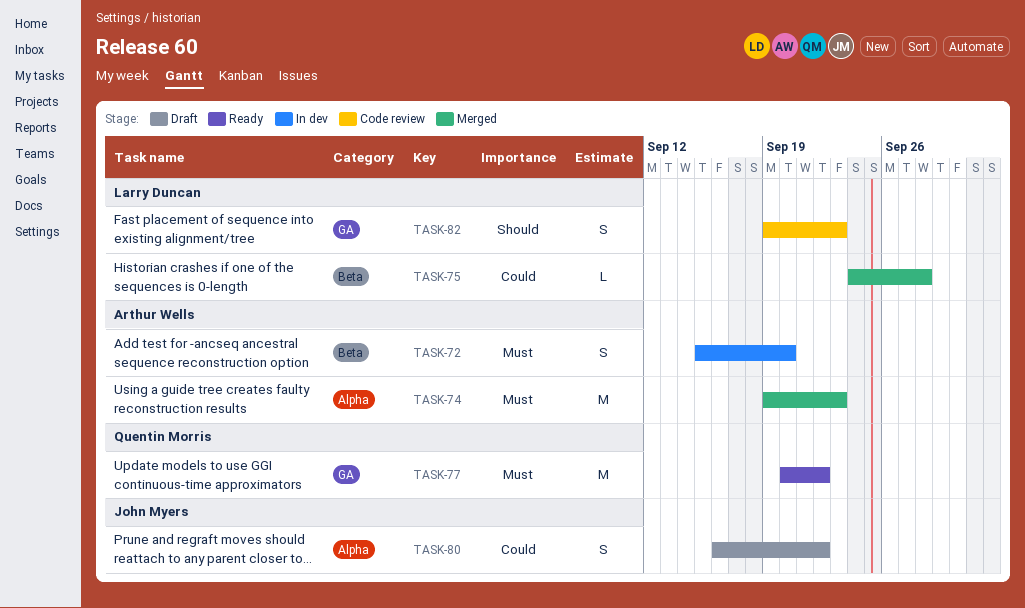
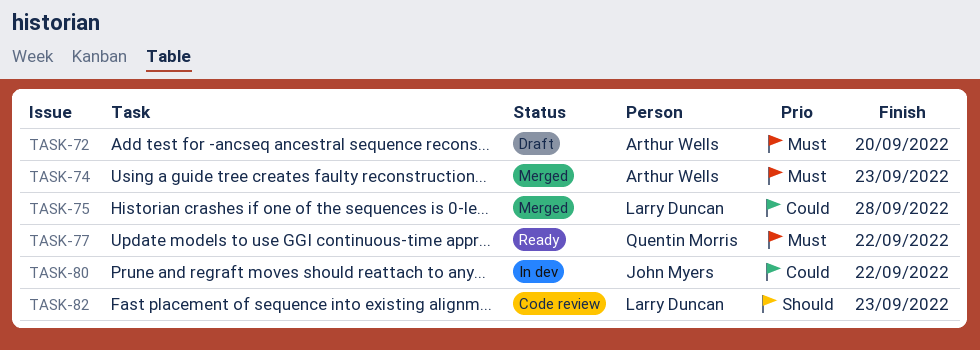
TASK-72, status: In dev -> Draft
TASK-80, status: Draft -> In dev

